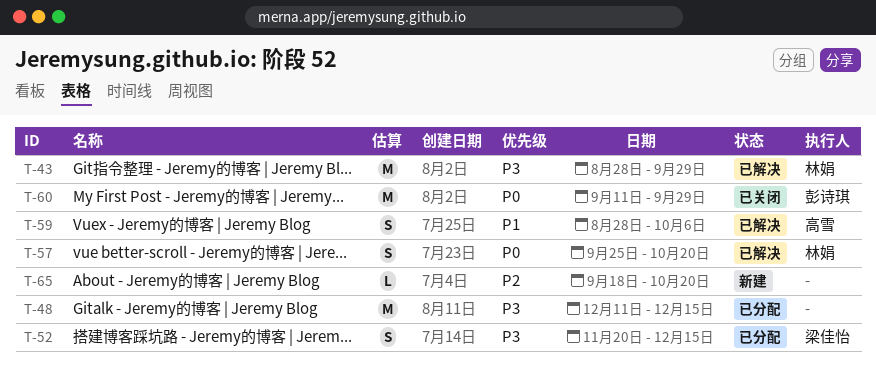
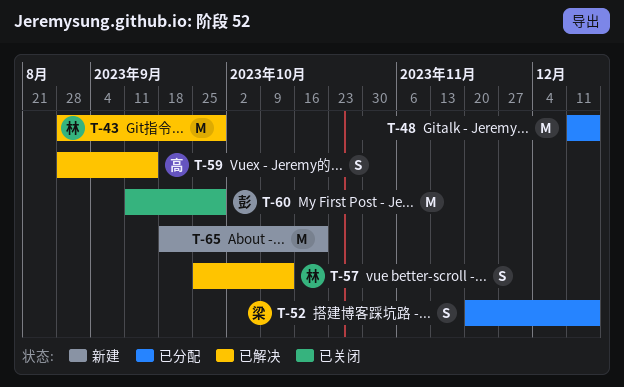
T-57, due: Oct 20 -> Oct 13
T-59, due: Oct 6 -> Sep 15
T-65, estimate: L -> M

